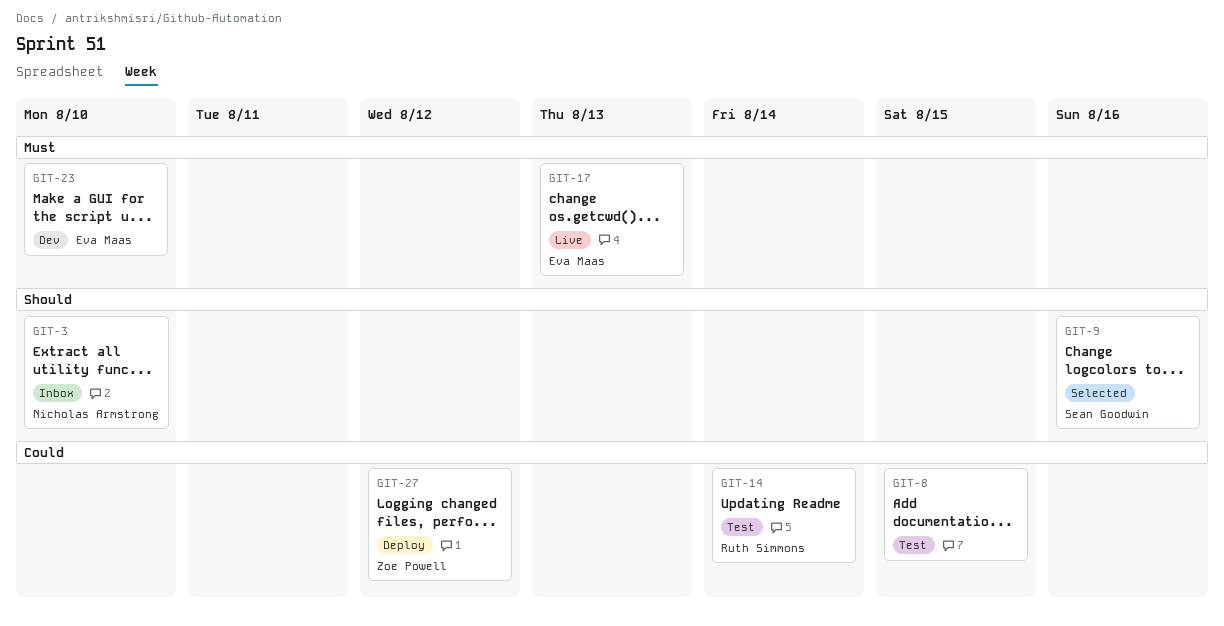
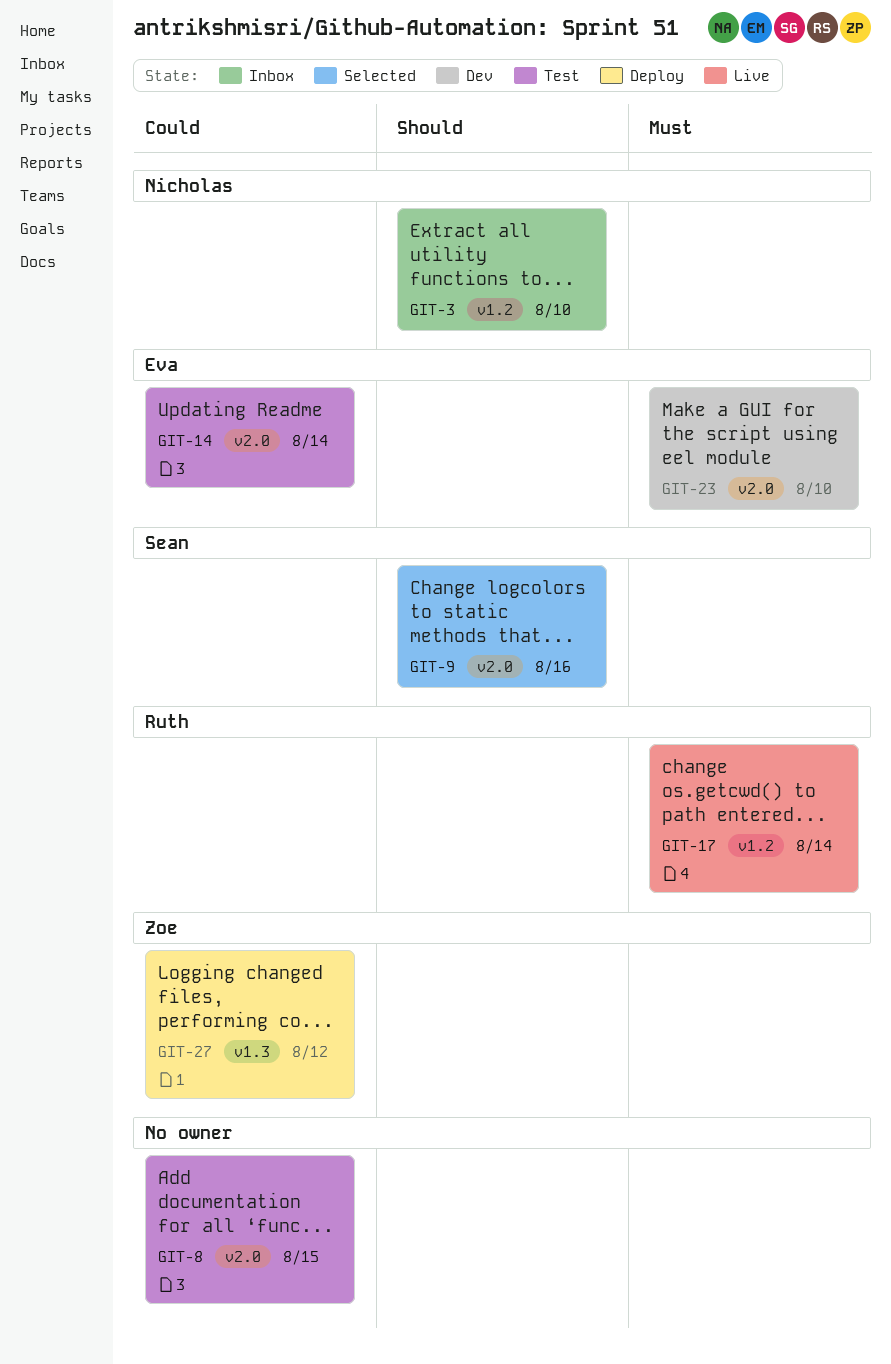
GIT-14, owner: Ruth Simmons -> Eva Maas
GIT-17, owner: Eva Maas -> Ruth Simmons
GIT-17, due: Aug 13 -> Aug 14

